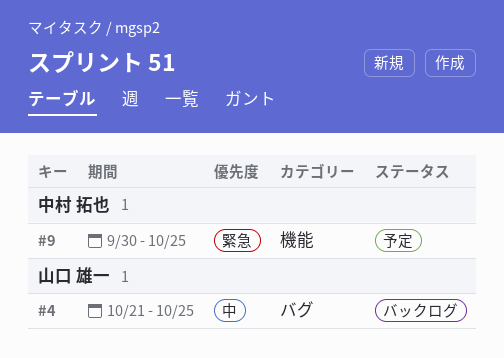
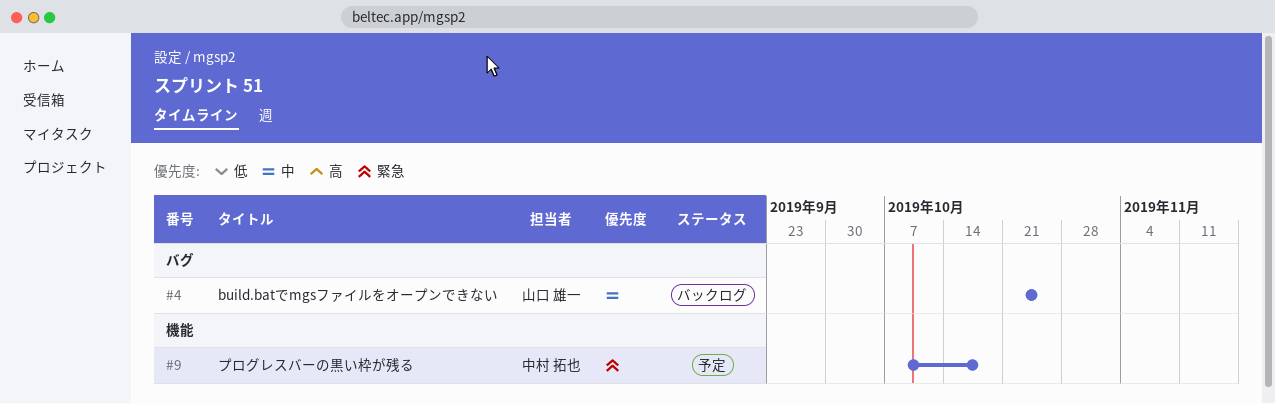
#9, start: Sep 30 -> Oct 7
#9, due: Oct 25 -> Oct 18

